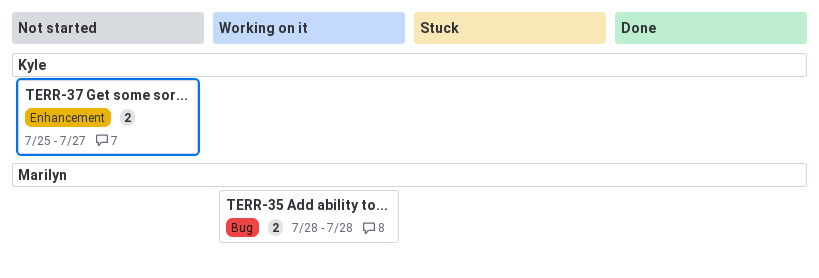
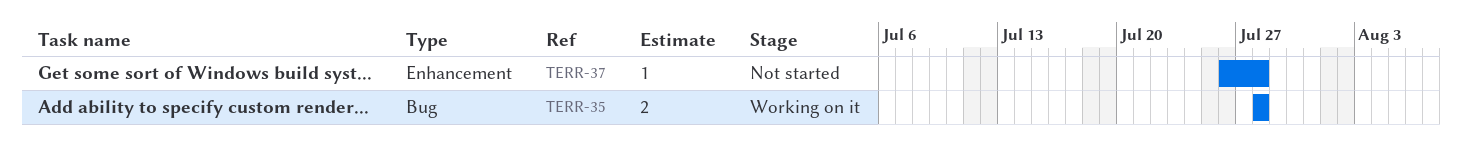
TERR-37, estimate: 2 -> 1
TERR-37, start: Jul 25 -> Jul 26
TERR-37, due: Jul 27 -> Jul 28

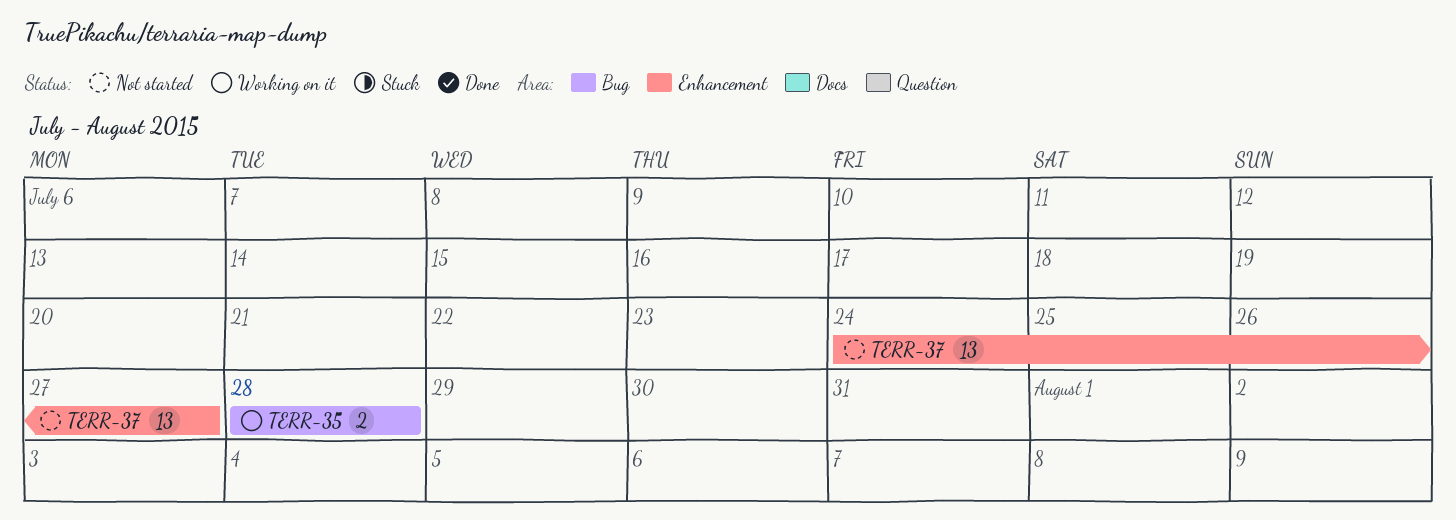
TERR-37, estimate: 1 -> 13
TERR-37, start: Jul 26 -> Jul 24
TERR-37, due: Jul 28 -> Jul 27

